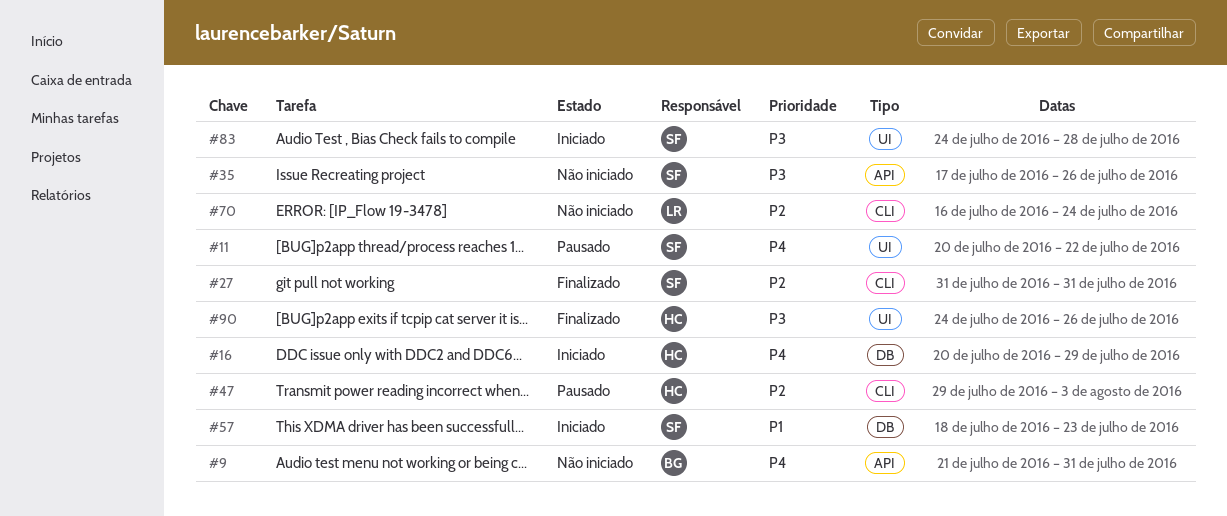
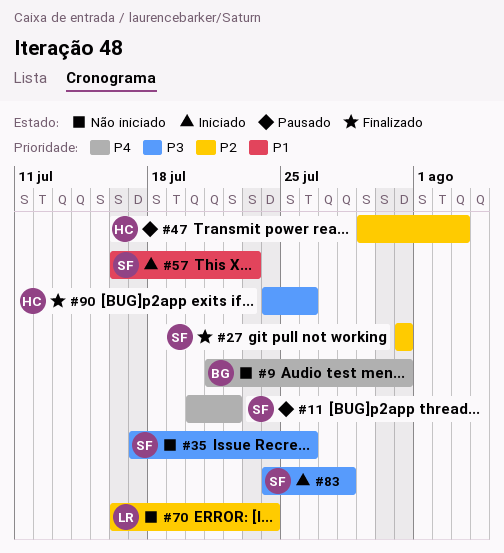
#16: present -> none
#57, start: Jul 18 -> Jul 16

